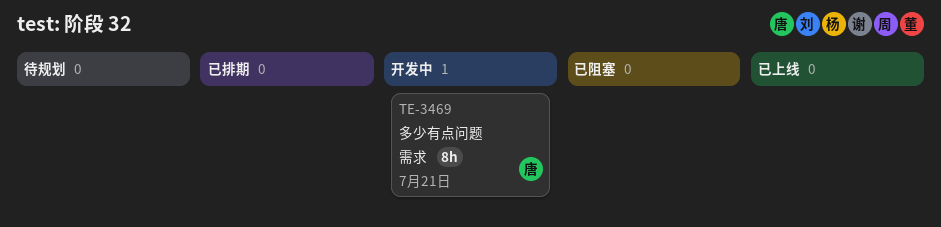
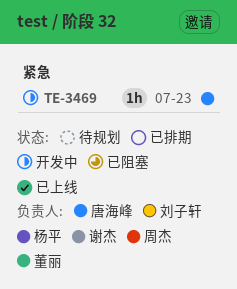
TE-3469, estimate: 8h -> 1h
TE-3469, due: Jul 21 -> Jul 23

